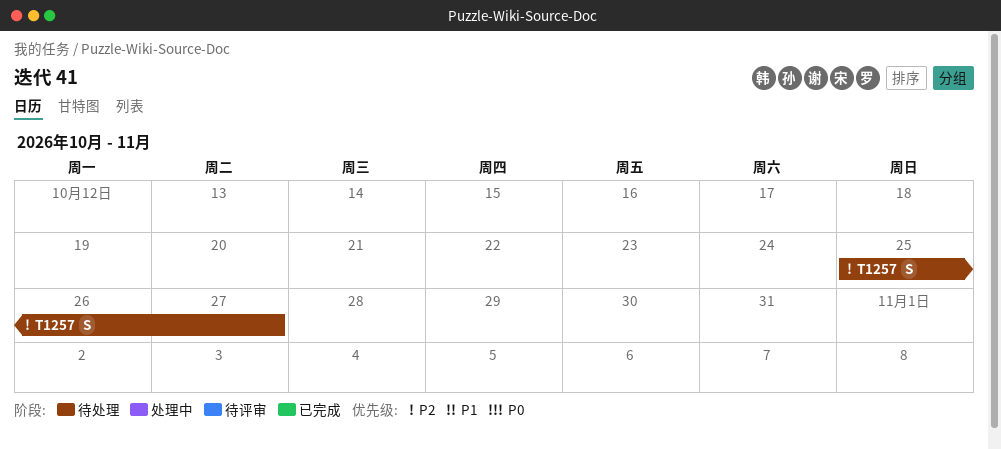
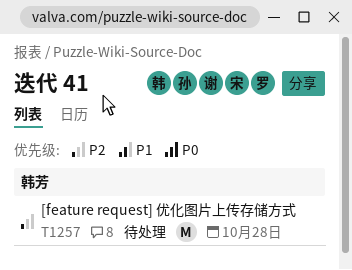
T1257, estimate: S -> M
T1257, due: Oct 27 -> Oct 28

